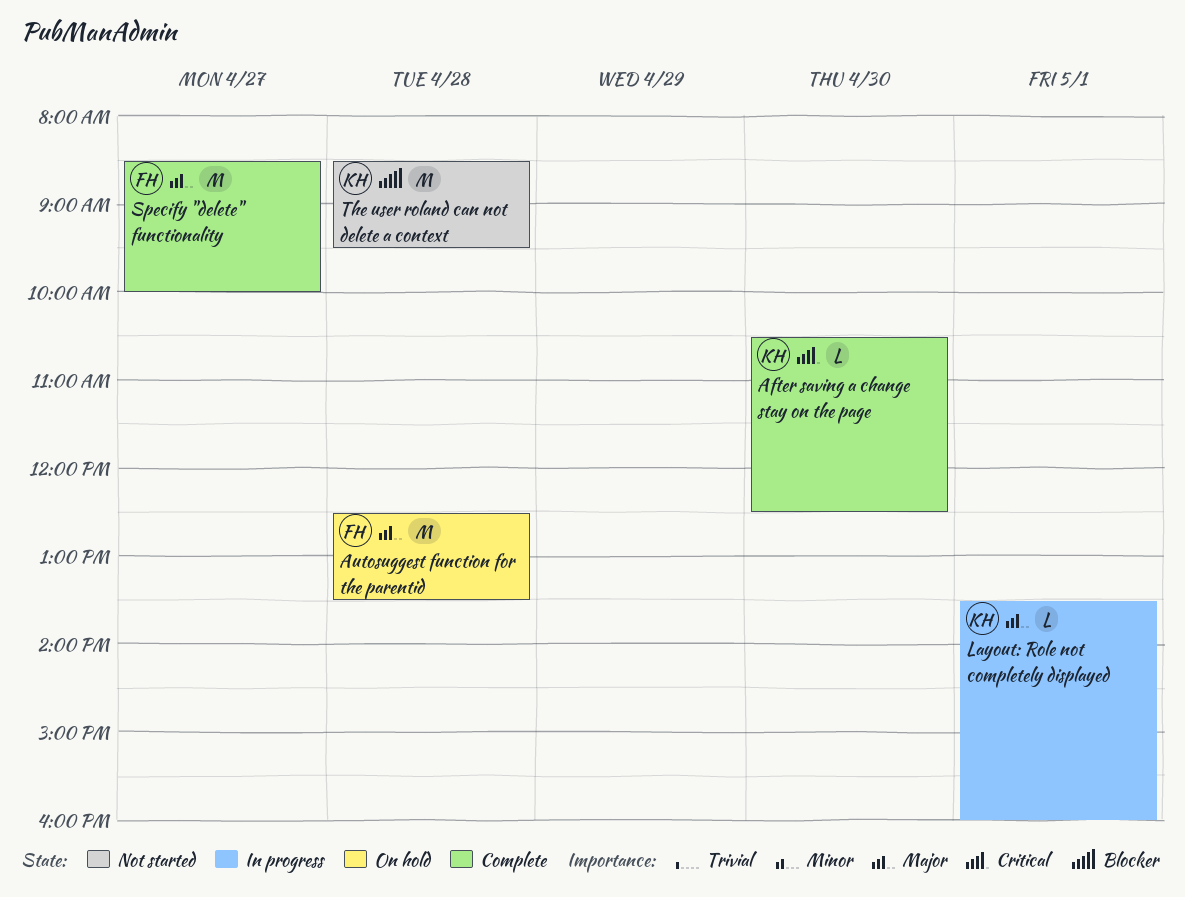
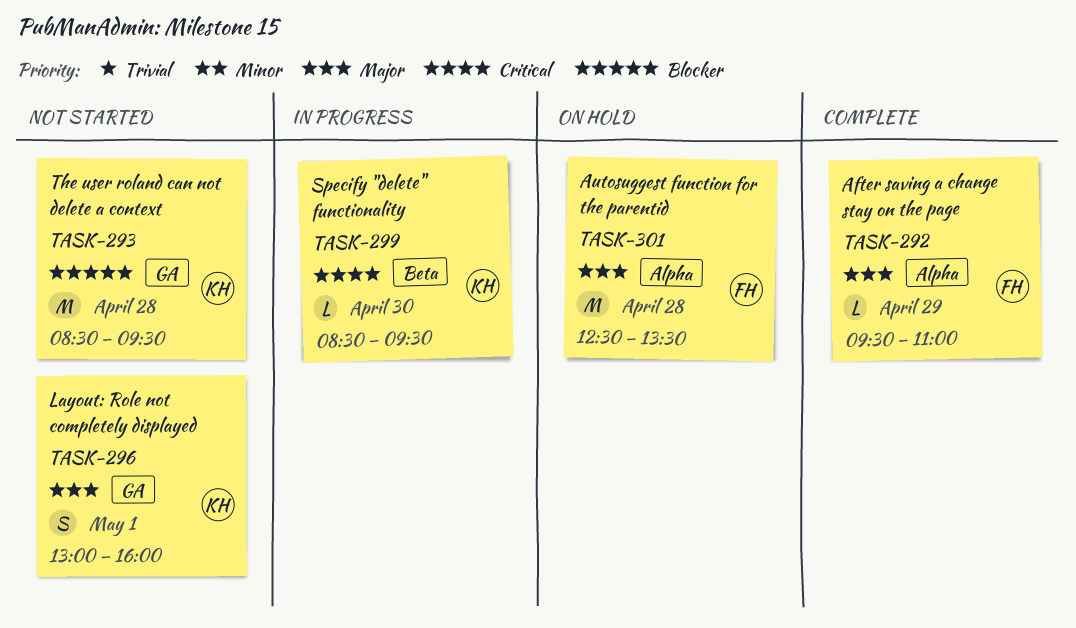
After saving a change stay on the page, owner: KH -> FH
After saving a change stay on the page, priority: Critical -> Major
After saving a change stay on the page, day: Apr 30 -> Apr 29
After saving a change stay on the page, begins: 10:30 -> 09:30
After saving a change stay on the page, ends: 12:30 -> 11:00
Layout: Role not completely displayed, status: In progress -> Not started
Layout: Role not completely displayed, estimate: L -> S
Layout: Role not completely displayed, begins: 13:30 -> 13:00
Specify "delete" functionality, status: Complete -> In progress
Specify "delete" functionality, owner: FH -> KH
Specify "delete" functionality, priority: Major -> Critical
Specify "delete" functionality, estimate: M -> L
Specify "delete" functionality, day: Apr 27 -> Apr 30
Specify "delete" functionality, ends: 10:00 -> 09:30

